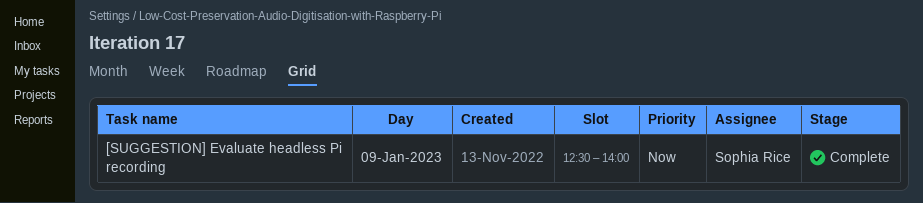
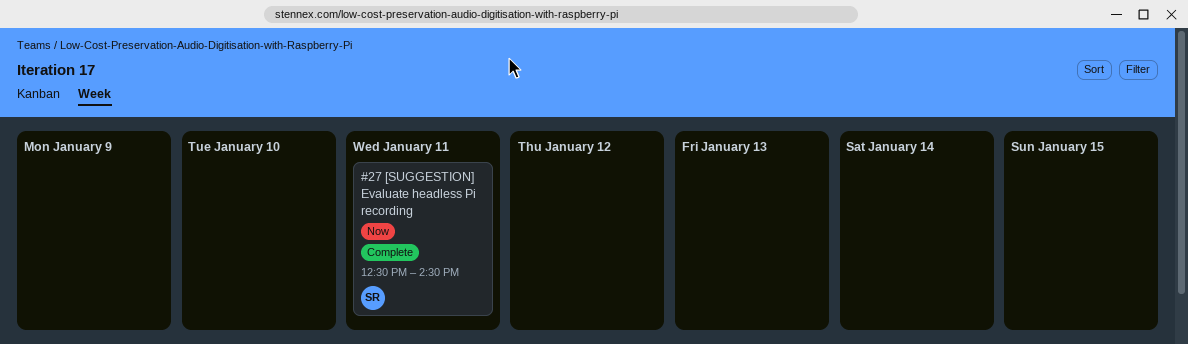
[SUGGESTION] Evaluate headless Pi recording, day: Jan 9 -> Jan 11
[SUGGESTION] Evaluate headless Pi recording, ends: 14:00 -> 14:30

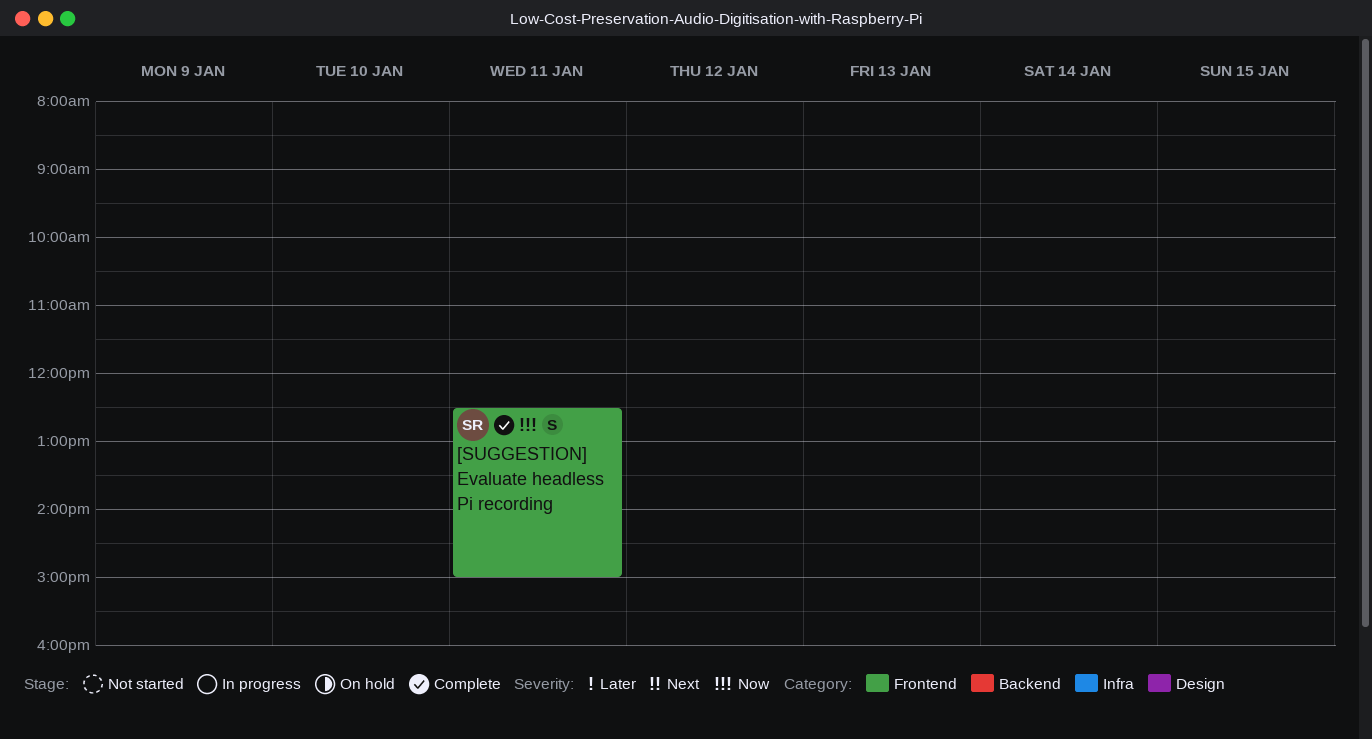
[SUGGESTION] Evaluate headless Pi recording, ends: 14:30 -> 15:00

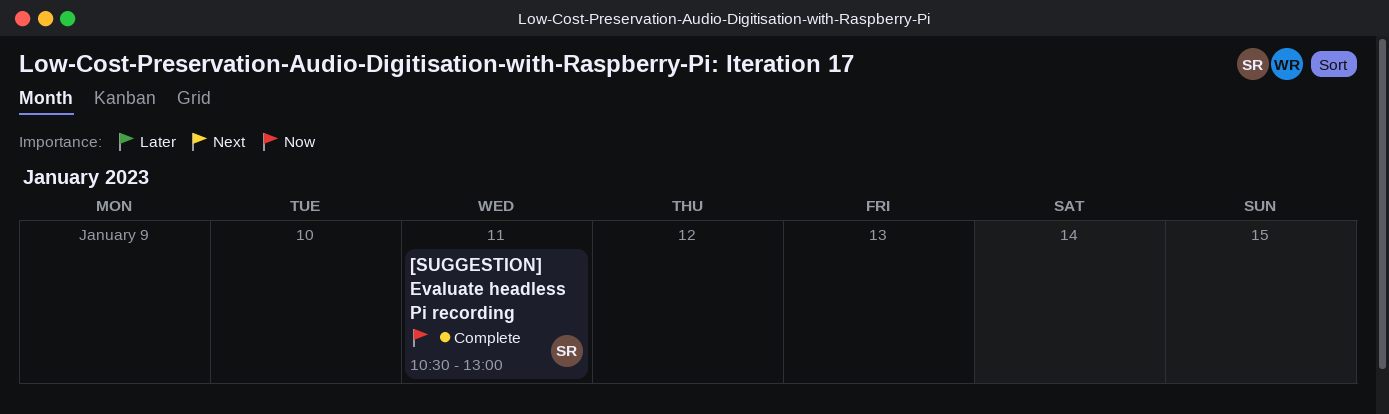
[SUGGESTION] Evaluate headless Pi recording, begins: 12:30 -> 10:30
[SUGGESTION] Evaluate headless Pi recording, ends: 15:00 -> 13:00

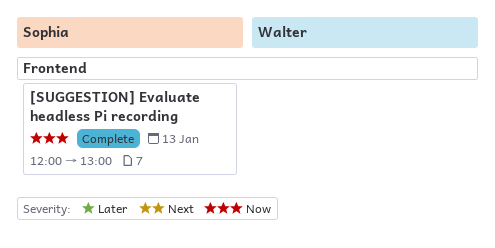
[SUGGESTION] Evaluate headless Pi recording, day: Jan 11 -> Jan 13
[SUGGESTION] Evaluate headless Pi recording, begins: 10:30 -> 12:00

